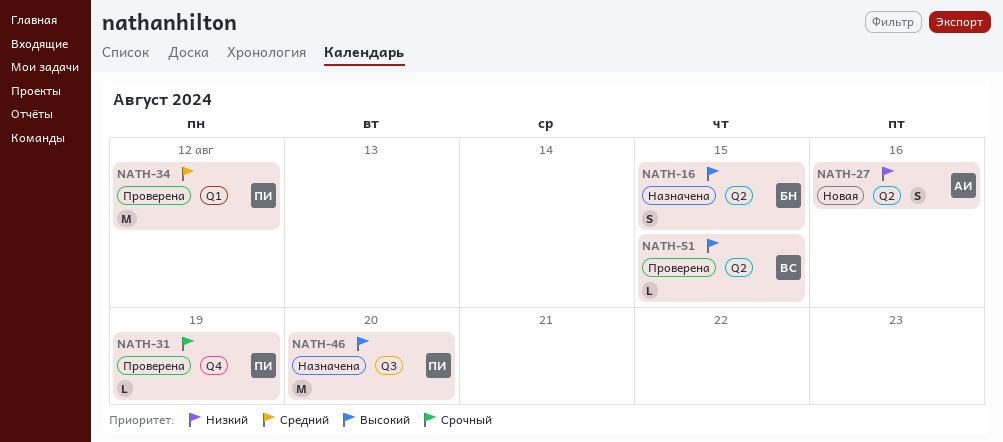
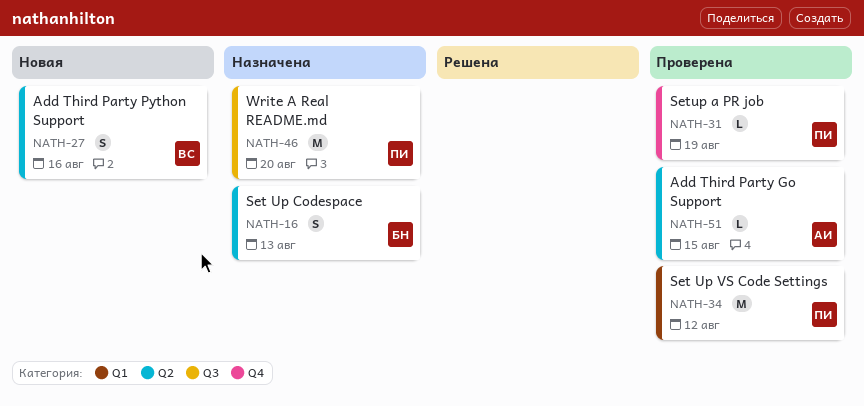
NATH-16, due: Aug 15 -> Aug 13
NATH-27, owner: АИ -> ВС
NATH-51, owner: ВС -> АИ

